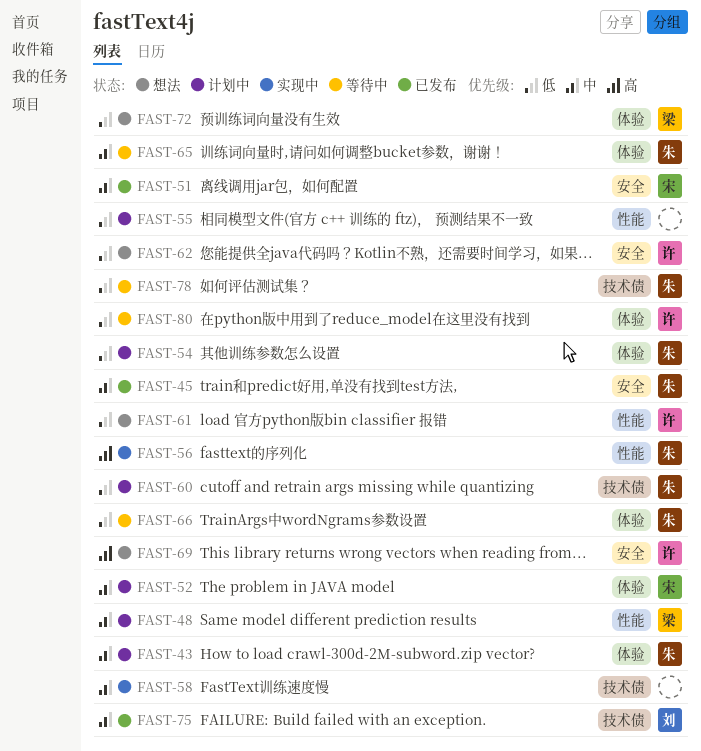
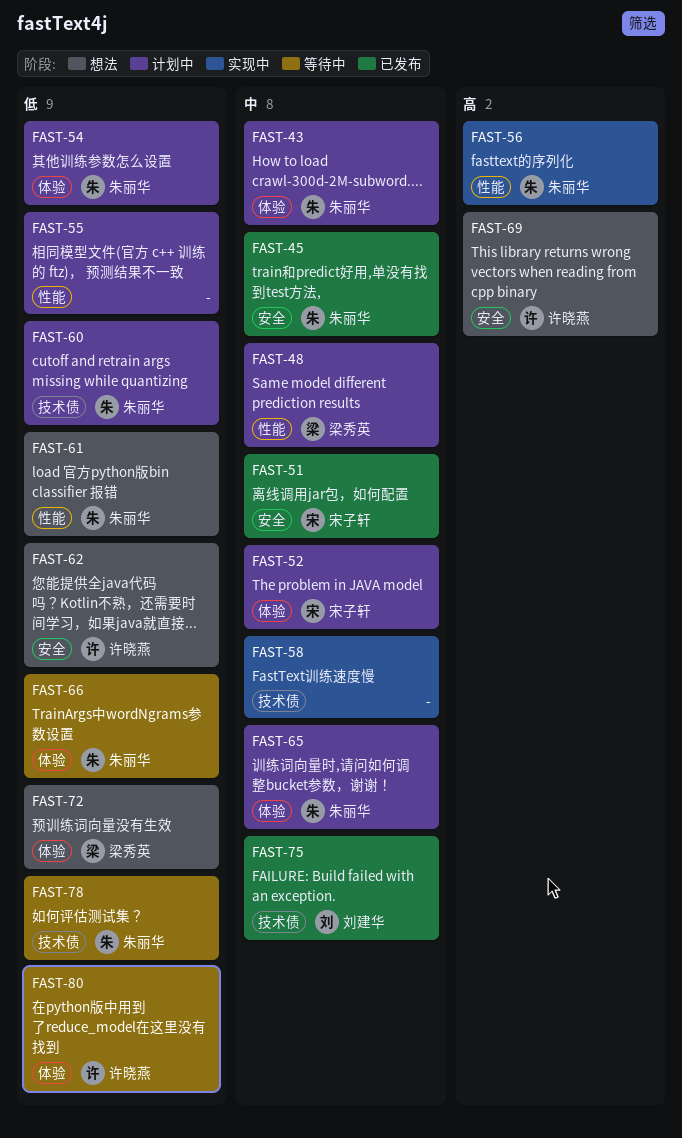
FAST-61, owner: 许晓燕 -> 朱丽华
FAST-65, status: 等待中 -> 计划中

